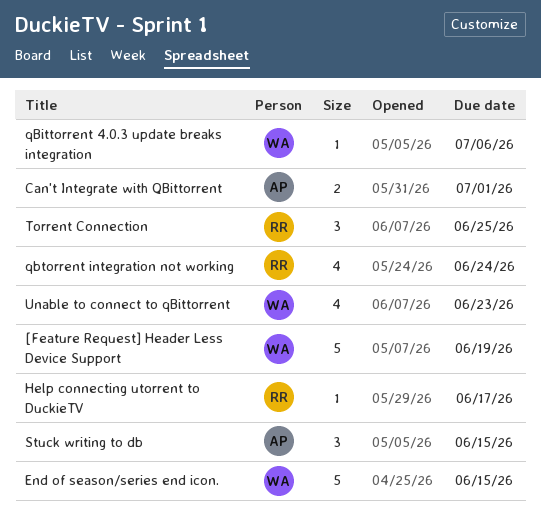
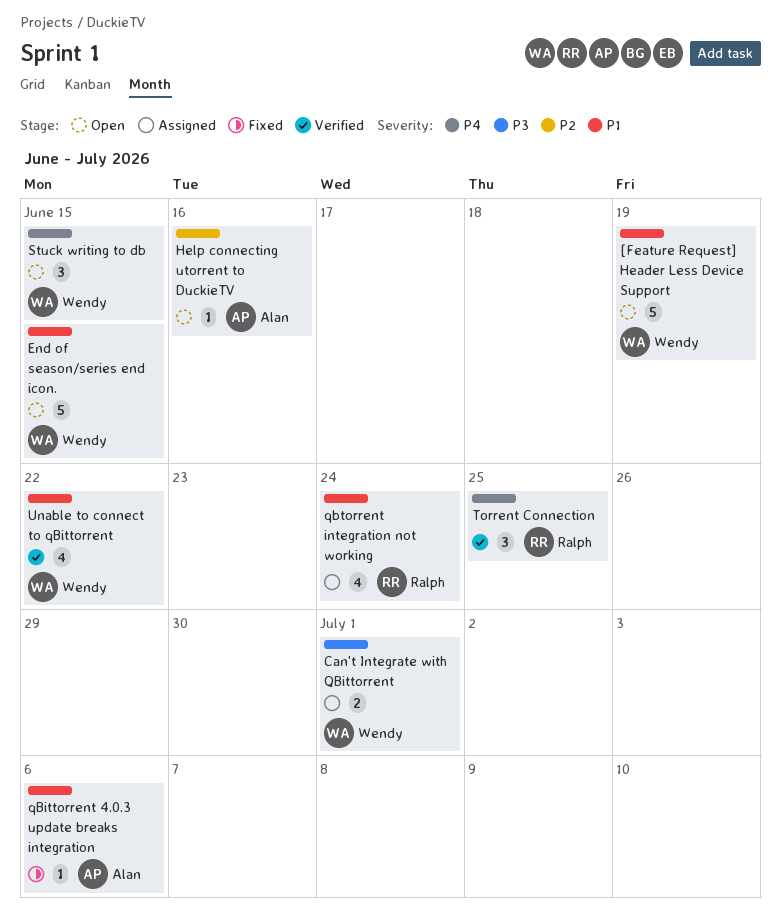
Can't Integrate with QBittorrent, owner: Alan -> Wendy
Help connecting utorrent to DuckieTV, owner: Ralph -> Alan
Help connecting utorrent to DuckieTV, due: Jun 17 -> Jun 16
qBittorrent 4.0.3 update breaks integration, owner: Wendy -> Alan
Stuck writing to db, owner: Alan -> Wendy
Unable to connect to qBittorrent, due: Jun 23 -> Jun 22

